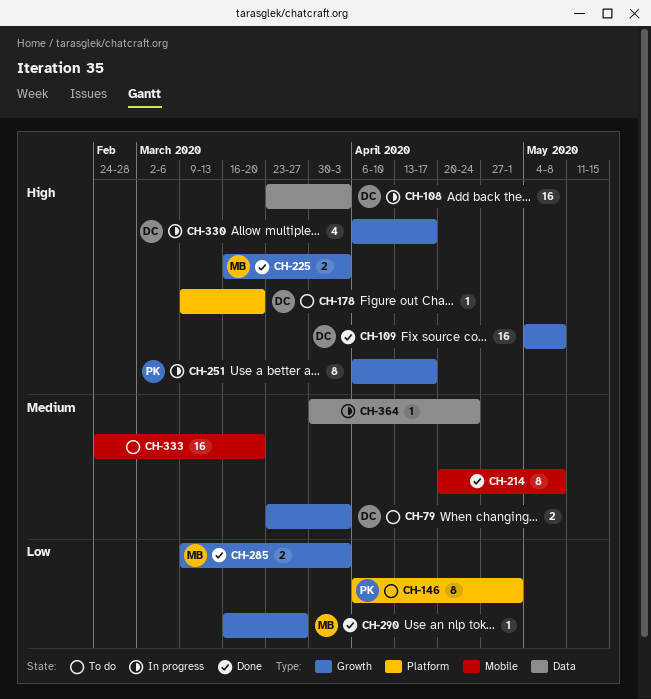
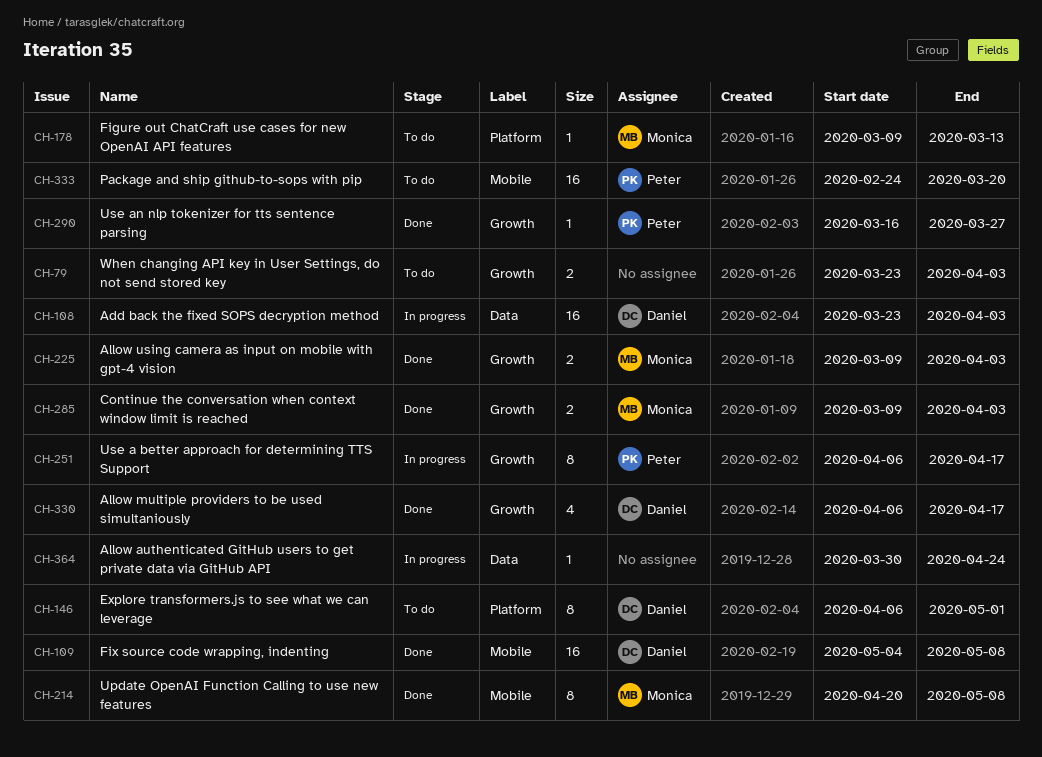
CH-79, owner: Daniel -> none
CH-109, label: Growth -> Mobile
CH-146, owner: Peter -> Daniel
CH-178, owner: Daniel -> Monica
CH-178, due: Mar 20 -> Mar 13
CH-214, owner: none -> Monica
CH-225, start: Mar 16 -> Mar 9
CH-290, owner: Monica -> Peter
CH-330, status: In progress -> Done
CH-333, owner: none -> Peter

